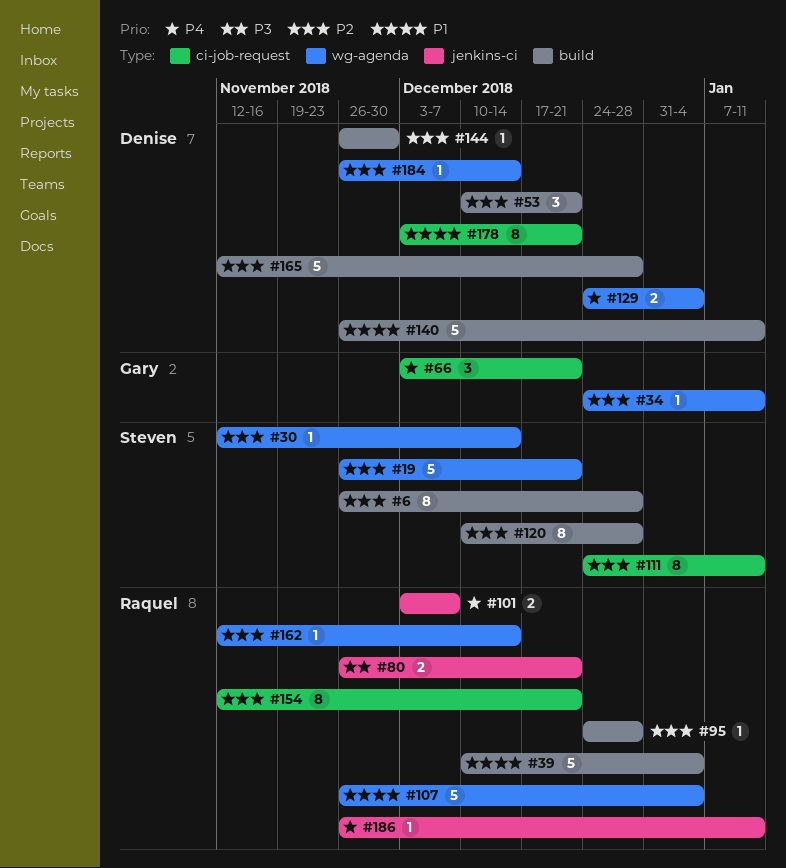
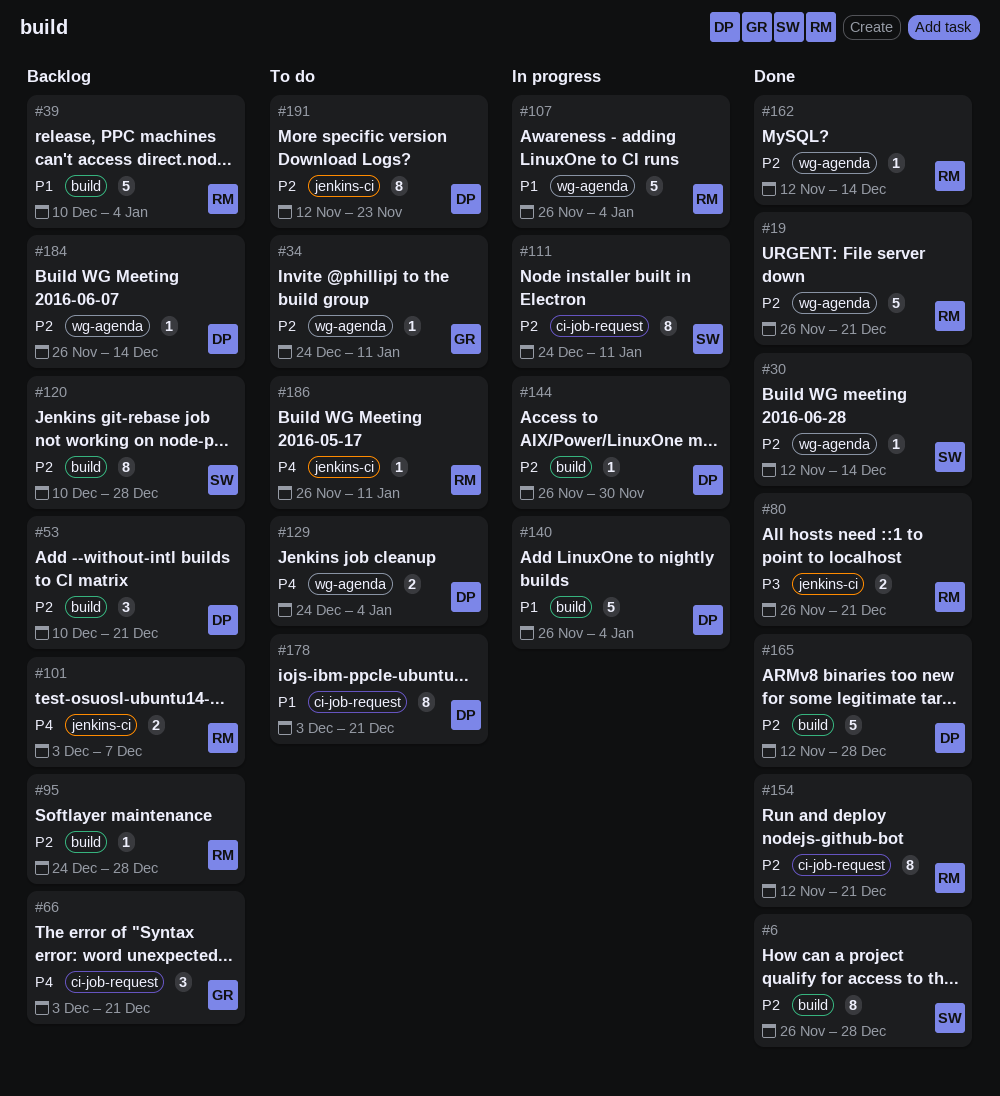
#19, owner: Steven -> Raquel
#140, due: Jan 11 -> Jan 4
#191: none -> present

